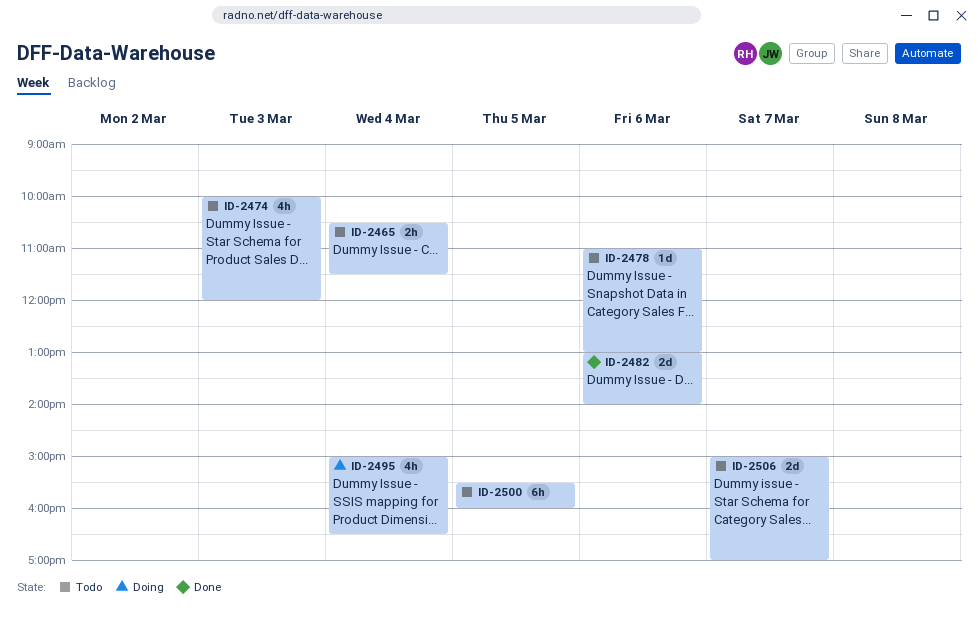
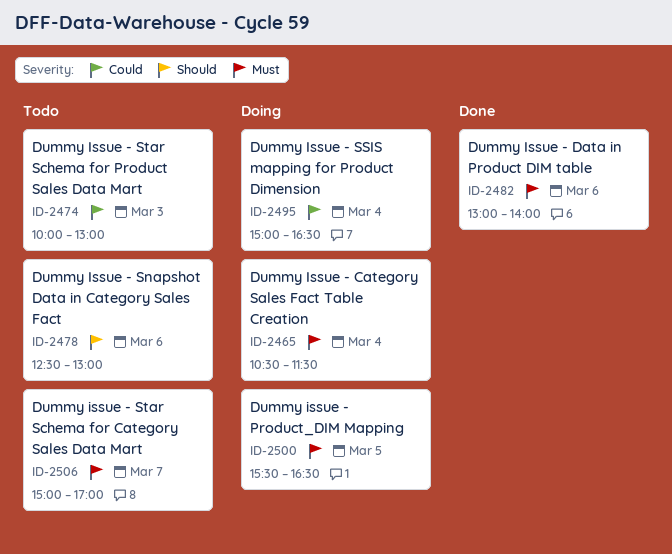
ID-2465, status: Todo -> Doing
ID-2474, ends: 12:00 -> 13:00
ID-2478, begins: 11:00 -> 12:30
ID-2500, status: Todo -> Doing
ID-2500, ends: 16:00 -> 16:30

